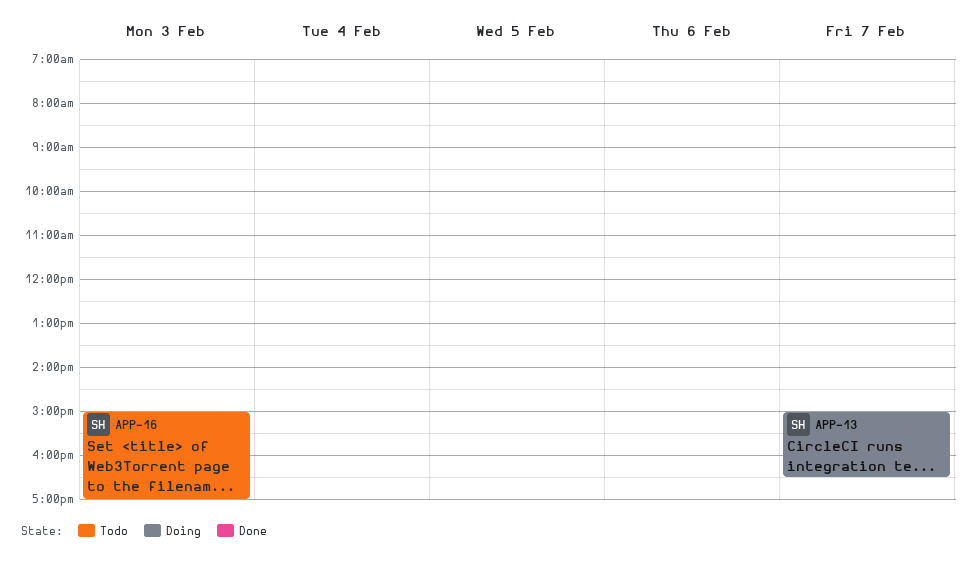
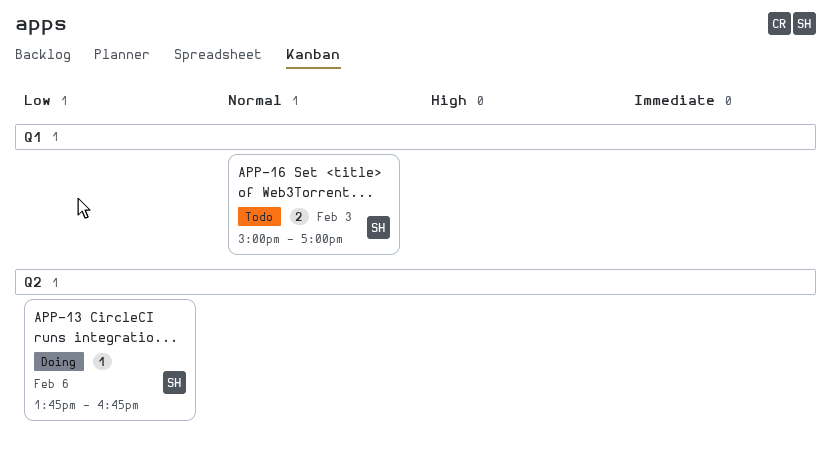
APP-13, day: Feb 7 -> Feb 6
APP-13, begins: 15:00 -> 13:45
APP-13, ends: 16:30 -> 16:45

